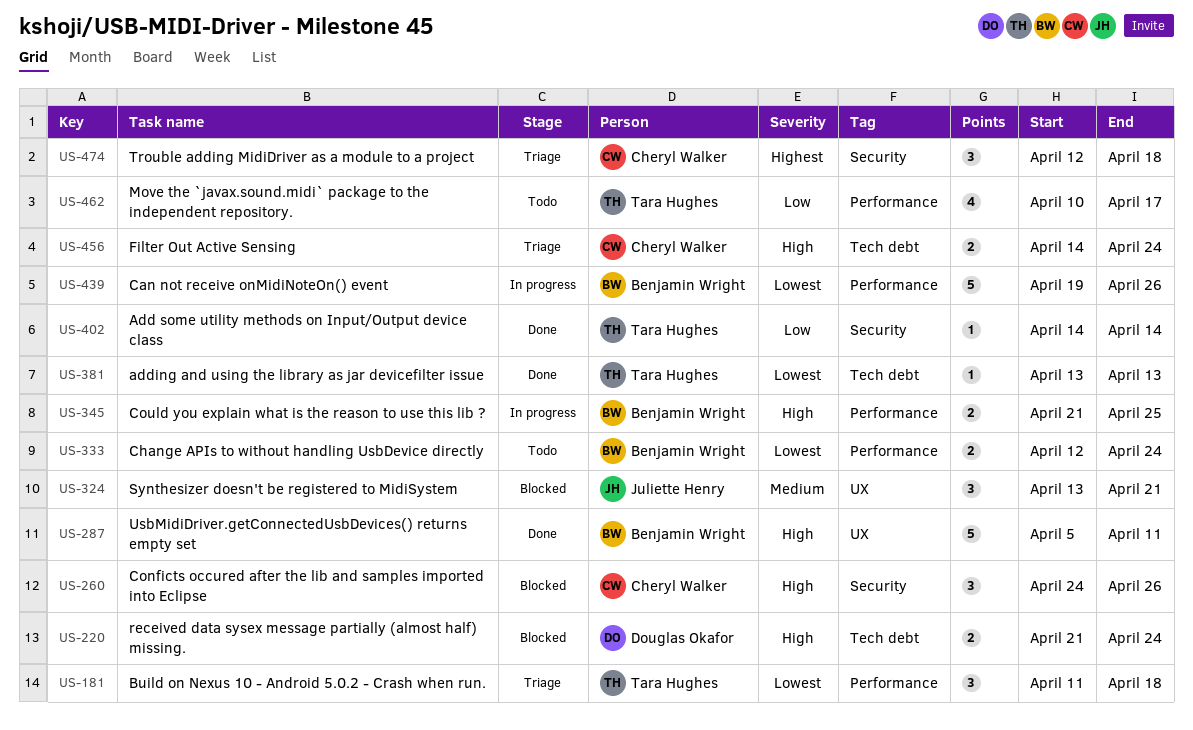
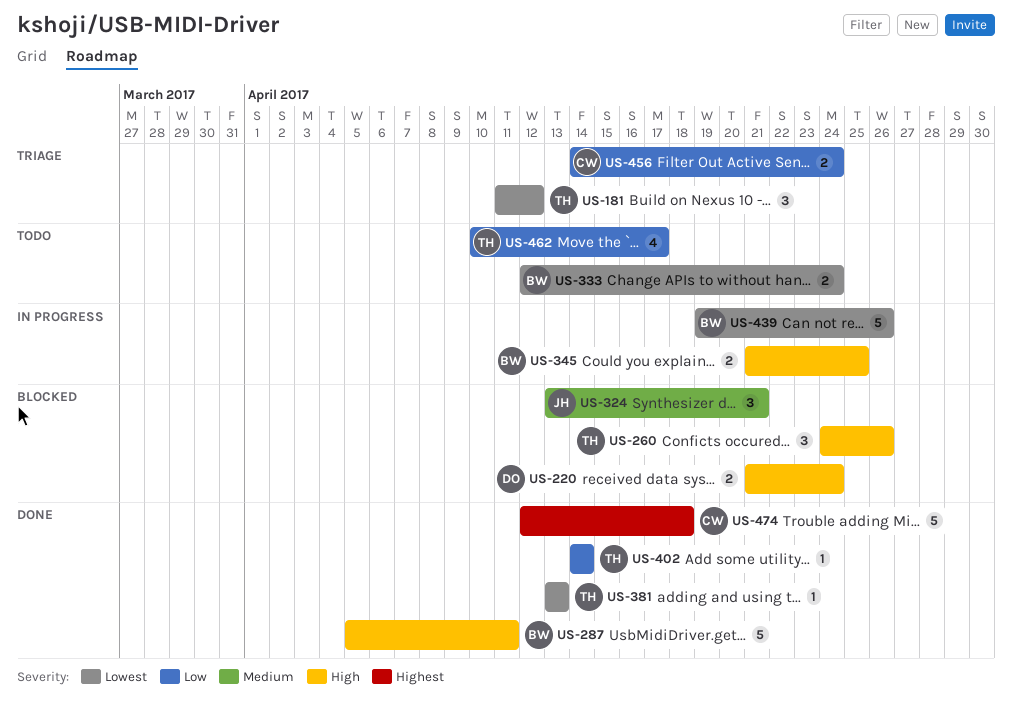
US-181, due: Apr 18 -> Apr 12
US-260, owner: Cheryl Walker -> Tara Hughes
US-456, priority: High -> Low
US-474, status: Triage -> Done
US-474, estimate: 3 -> 5

